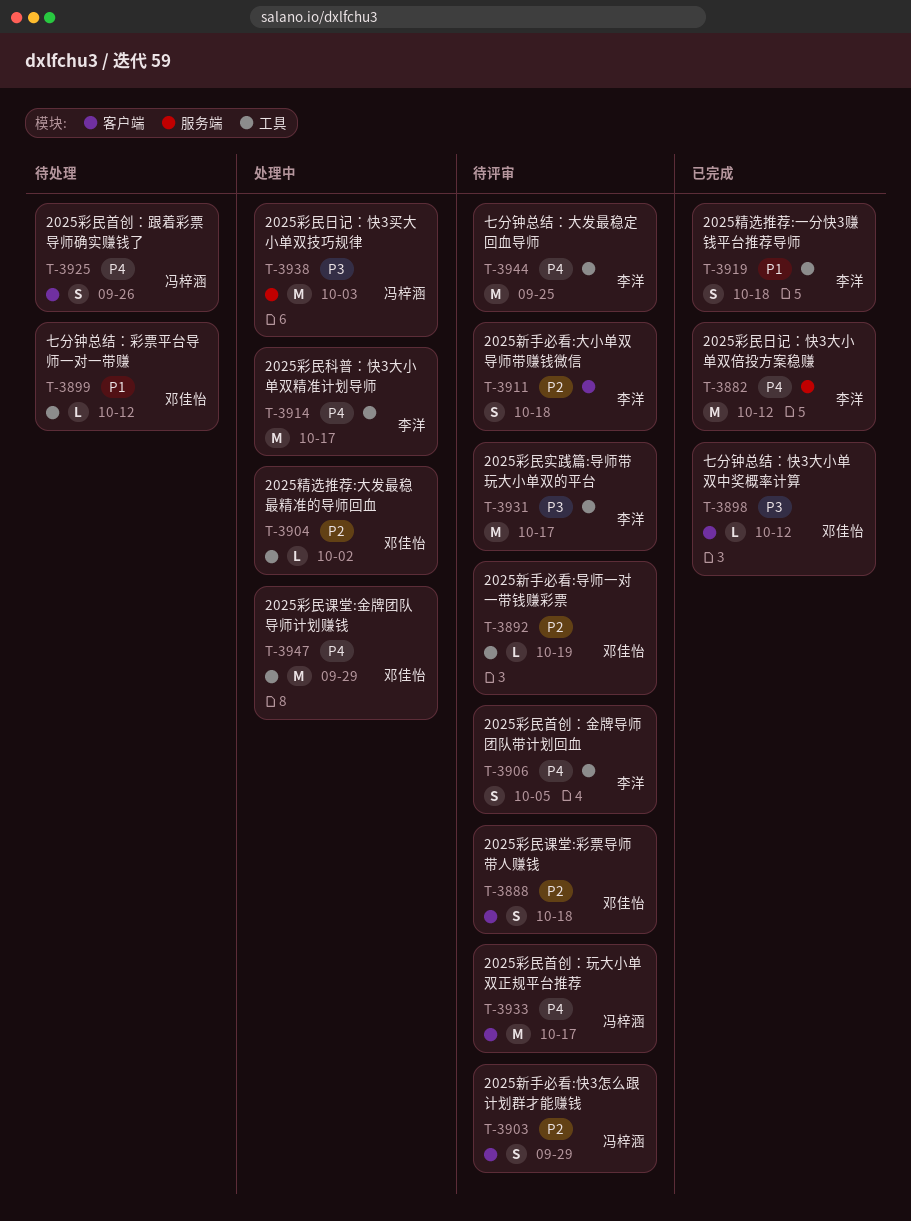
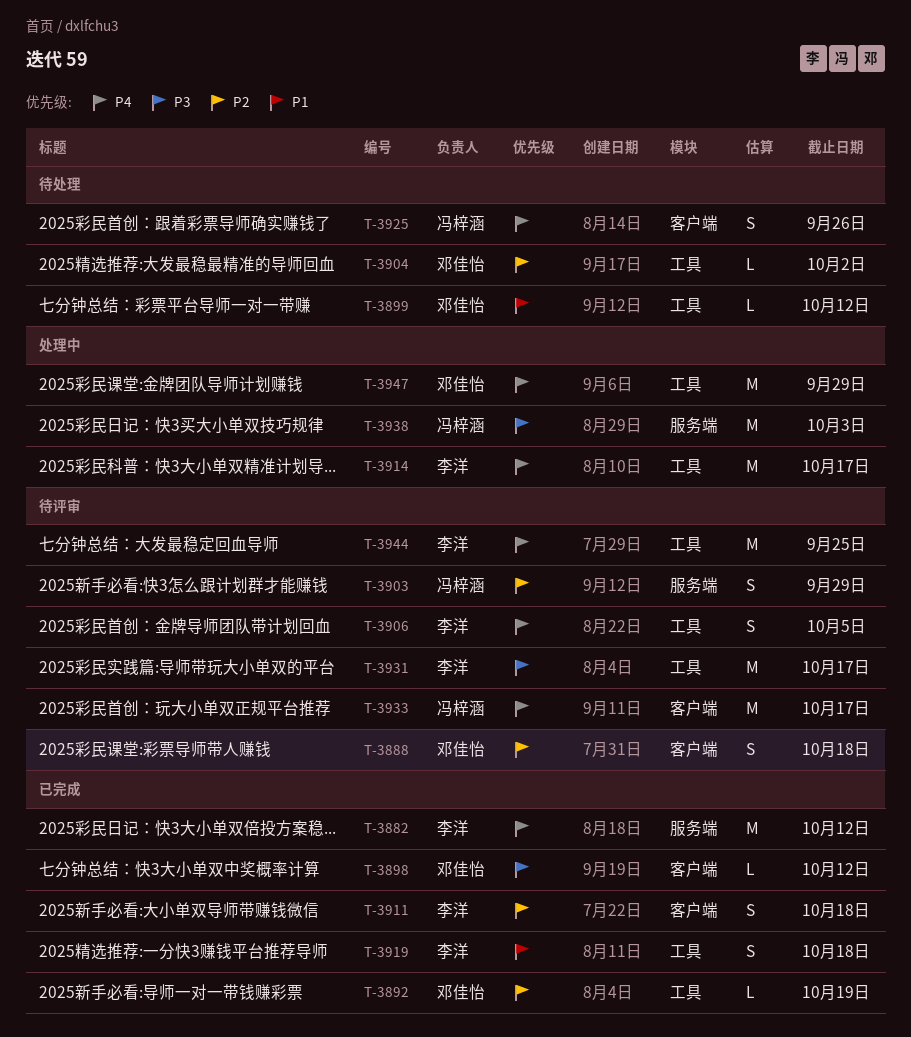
T-3892, status: 待评审 -> 已完成
T-3903, label: 客户端 -> 服务端
T-3904, status: 处理中 -> 待处理
T-3911, status: 待评审 -> 已完成

